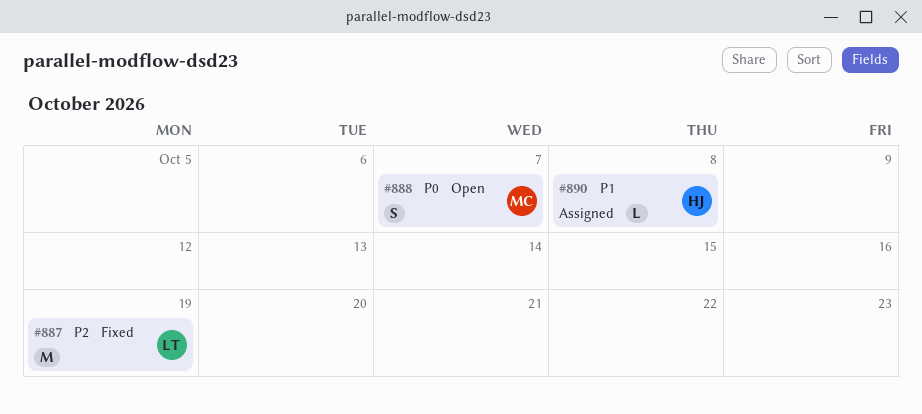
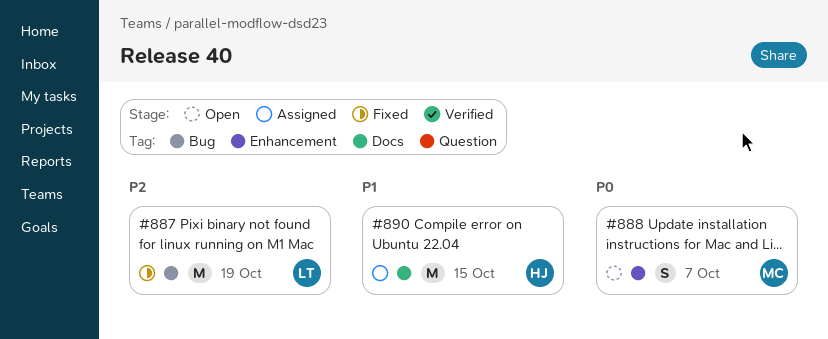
#890, estimate: L -> M
#890, due: Oct 8 -> Oct 15

